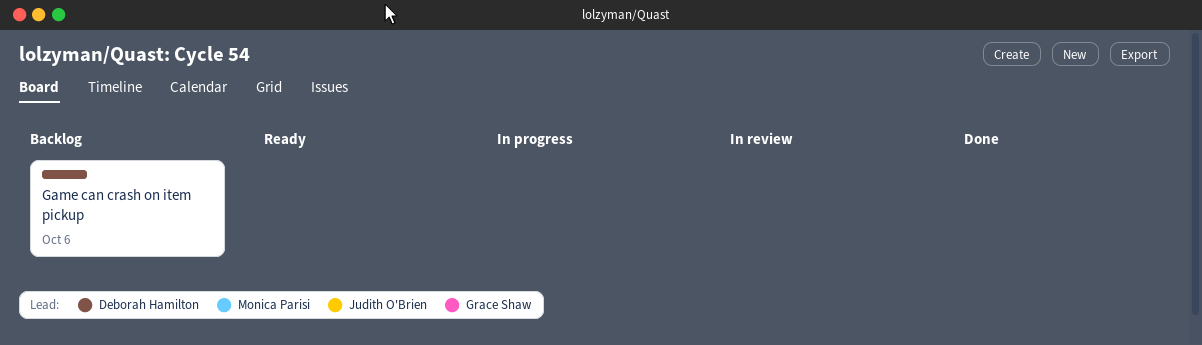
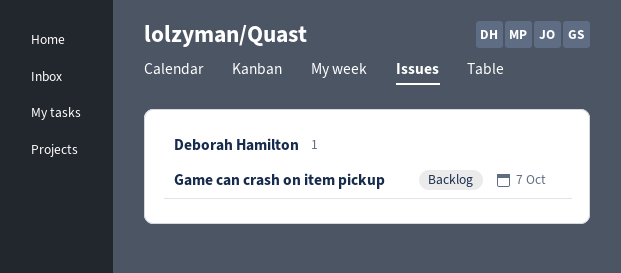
Game can crash on item pickup, due: Oct 6 -> Oct 7

